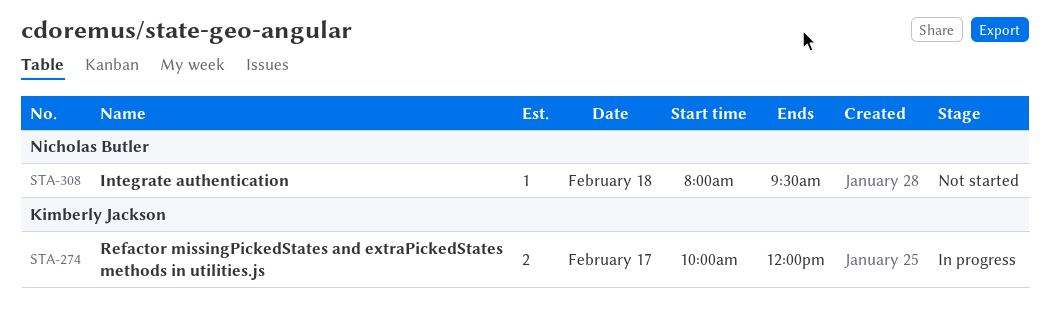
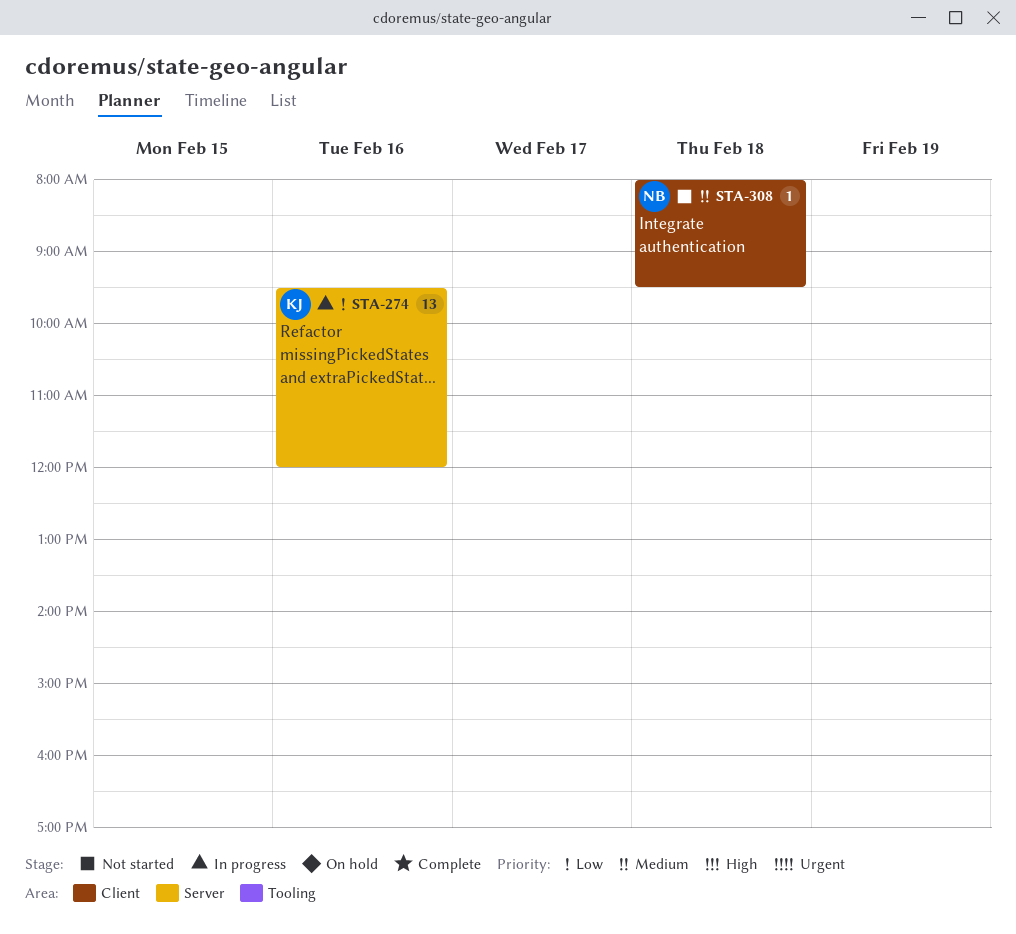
STA-274, estimate: 2 -> 13
STA-274, day: Feb 17 -> Feb 16
STA-274, begins: 10:00 -> 09:30

